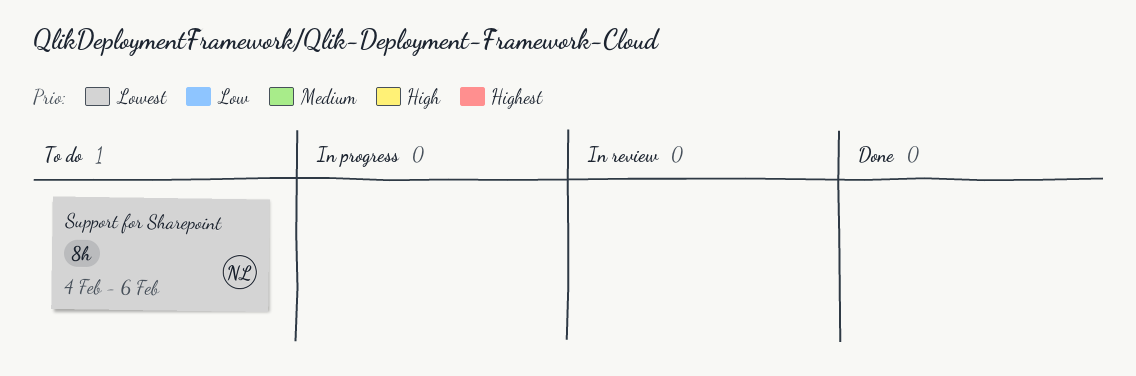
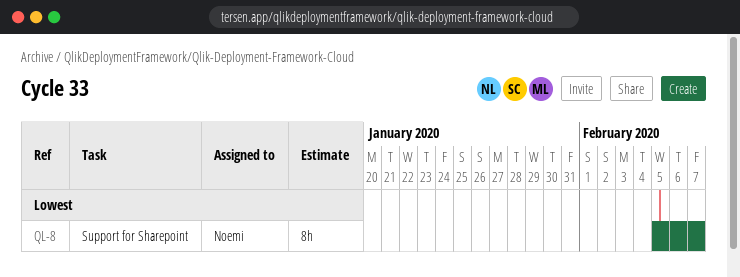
Support for Sharepoint, start: Feb 4 -> Feb 5
Support for Sharepoint, due: Feb 6 -> Feb 7

